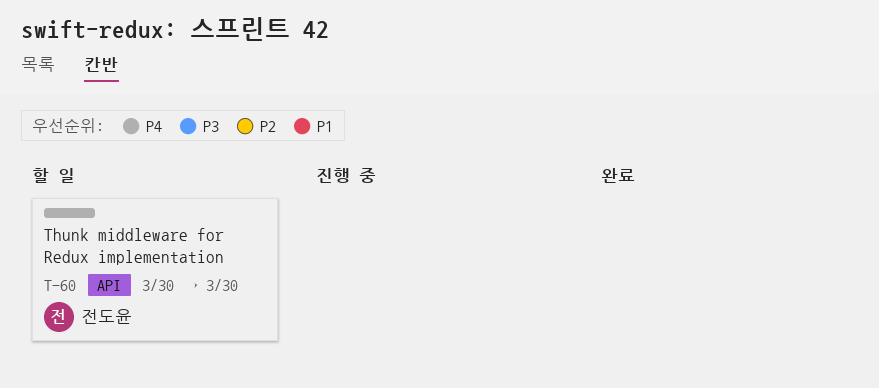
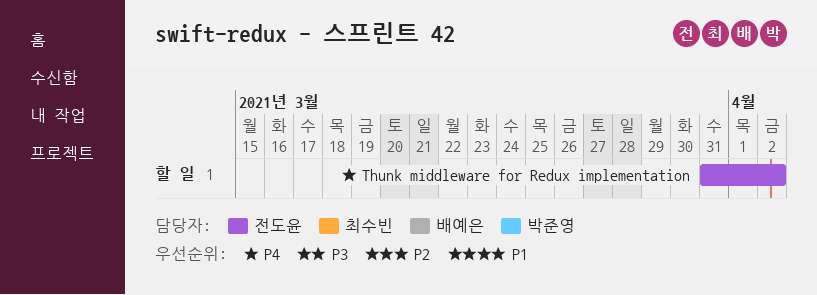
Thunk middleware for Redux implementation, start: Mar 30 -> Mar 31
Thunk middleware for Redux implementation, due: Mar 30 -> Apr 2

